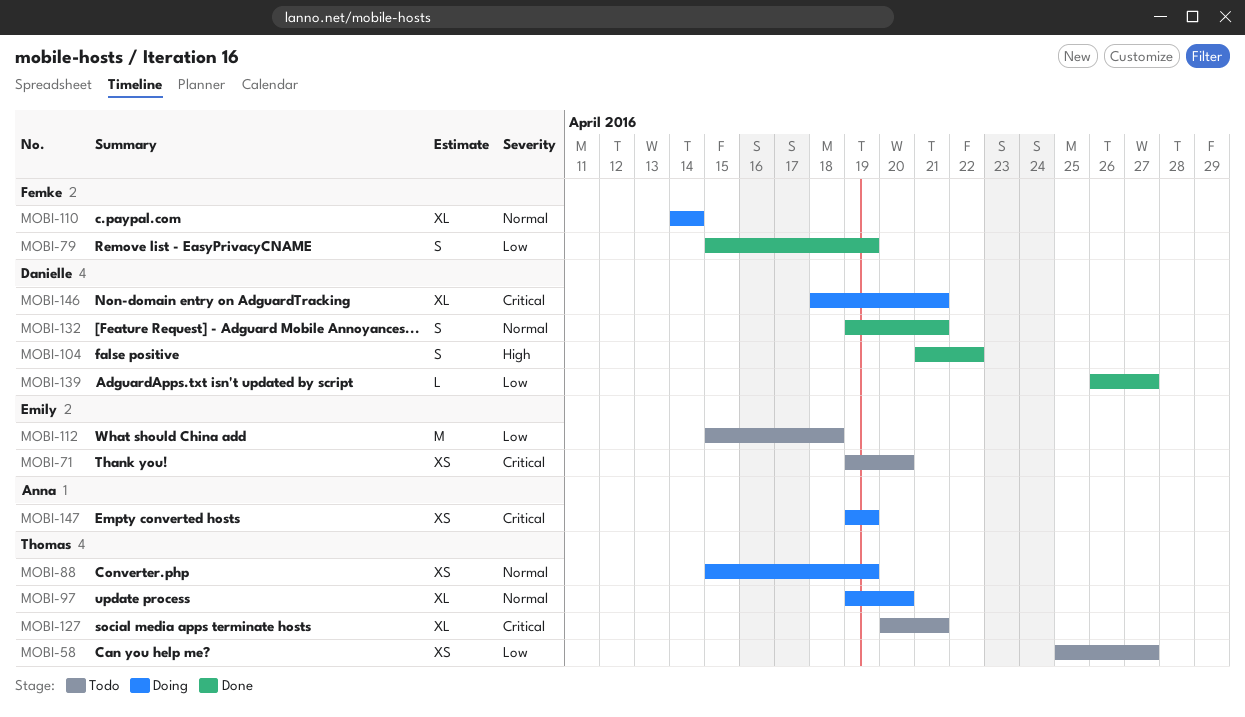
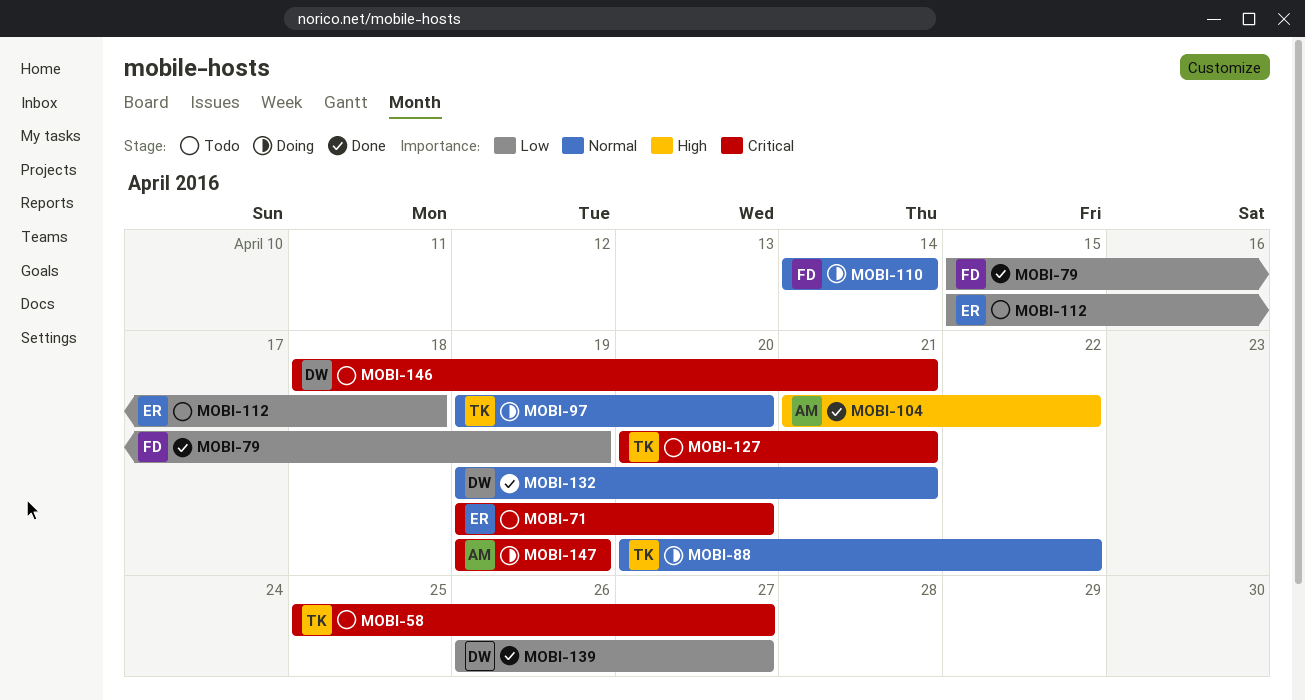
MOBI-58, priority: Low -> Critical
MOBI-88, start: Apr 15 -> Apr 20
MOBI-88, due: Apr 19 -> Apr 22
MOBI-104, owner: Danielle -> Anna
MOBI-146, status: Doing -> Todo

